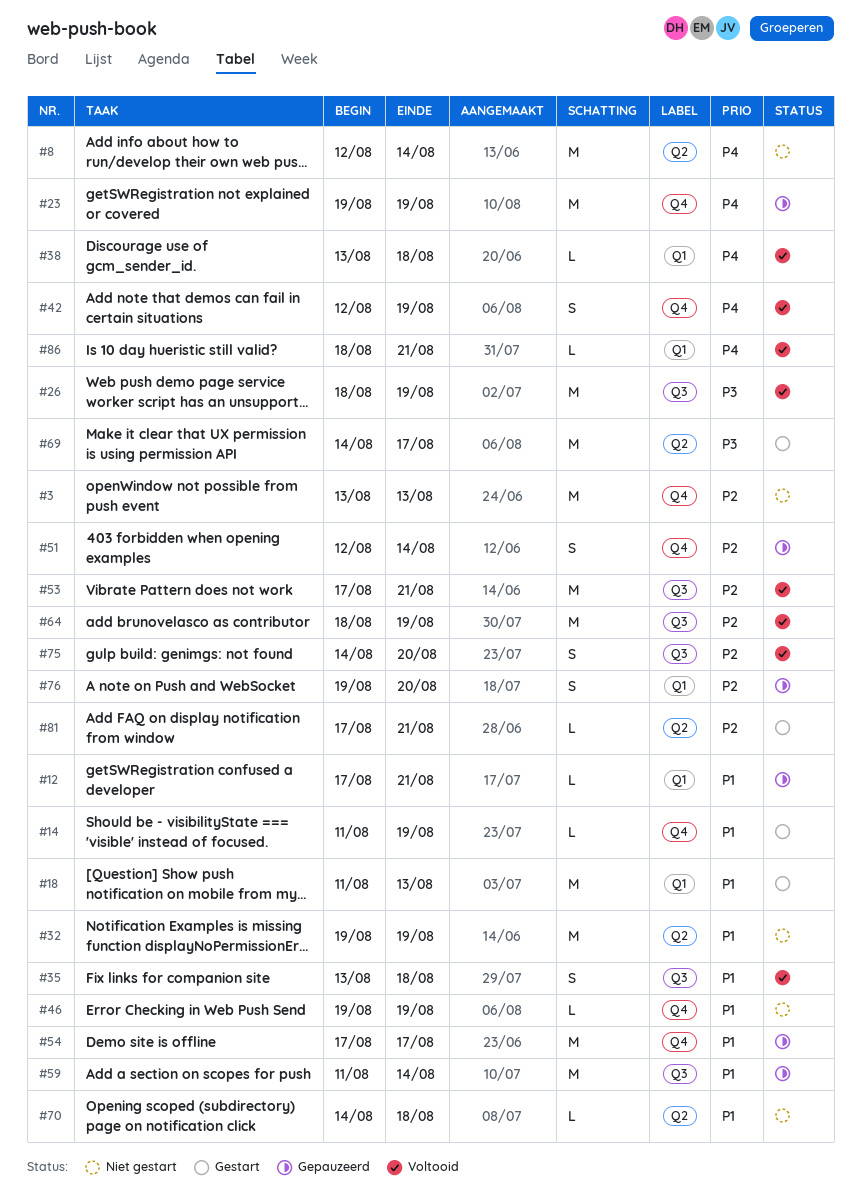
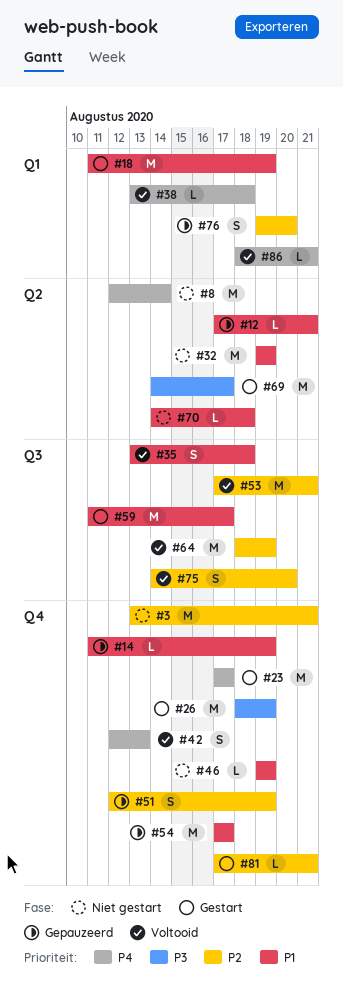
#3, due: Aug 13 -> Aug 21
#12, label: Q1 -> Q2
#14, status: Gestart -> Gepauzeerd
#18, due: Aug 13 -> Aug 19
#23, status: Gepauzeerd -> Gestart
#23, start: Aug 19 -> Aug 17
#23, due: Aug 19 -> Aug 17
#26, status: Voltooid -> Gestart
#26, label: Q3 -> Q4
#42, due: Aug 19 -> Aug 13
#51, due: Aug 14 -> Aug 19
#59, status: Gepauzeerd -> Gestart
#59, due: Aug 14 -> Aug 17
#81, label: Q2 -> Q4

